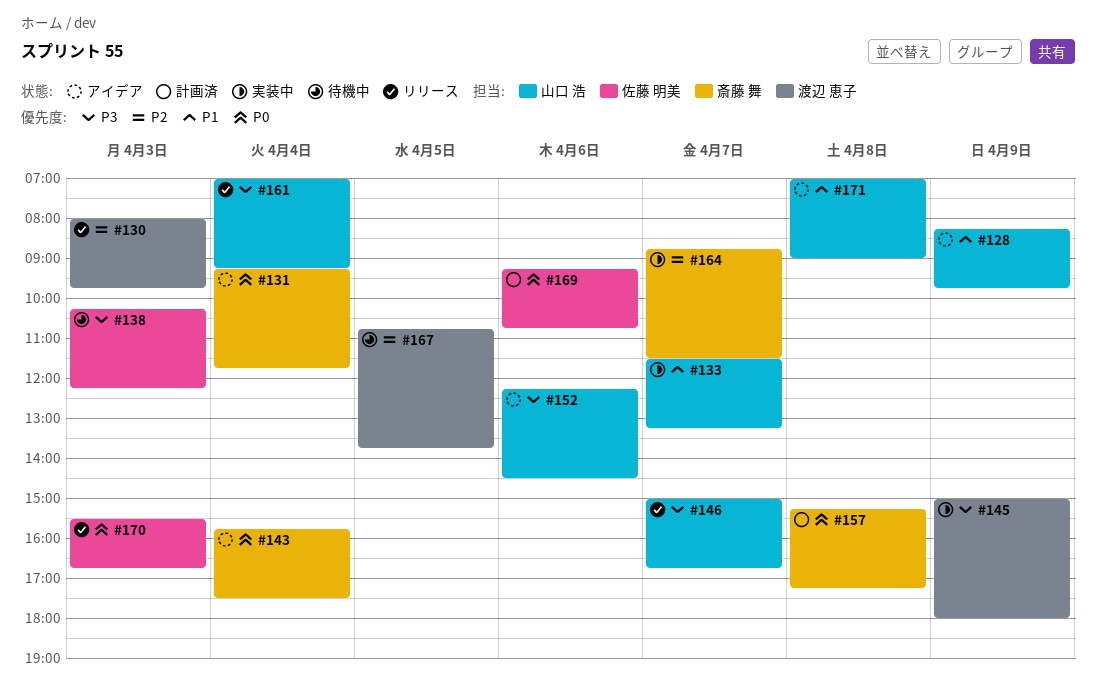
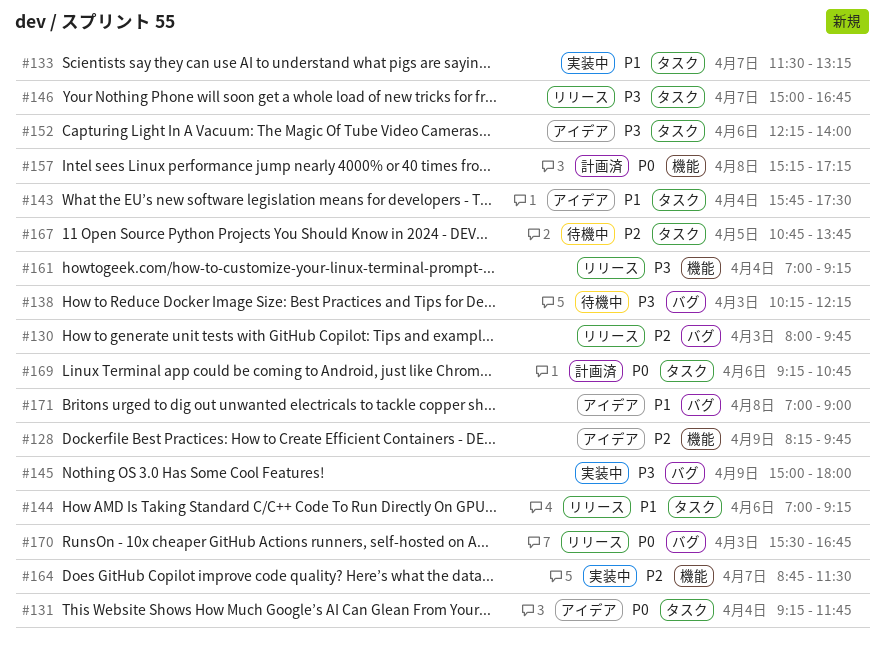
#128, priority: P1 -> P2
#143, priority: P0 -> P1
#144: none -> present
#152, ends: 14:30 -> 14:00

